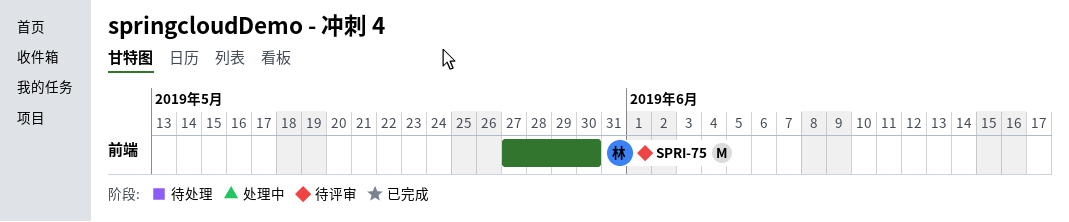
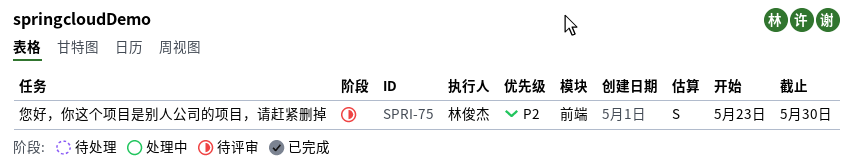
SPRI-75, estimate: M -> S
SPRI-75, start: May 27 -> May 23

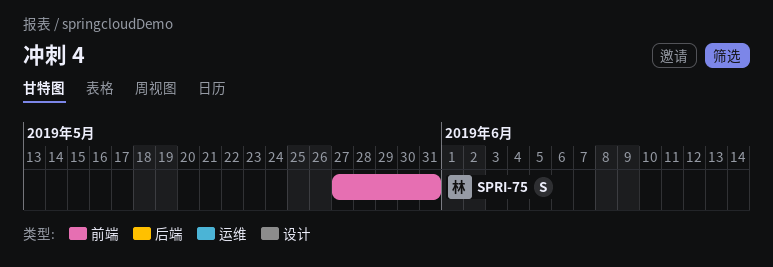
SPRI-75, start: May 23 -> May 27
SPRI-75, due: May 30 -> May 31

